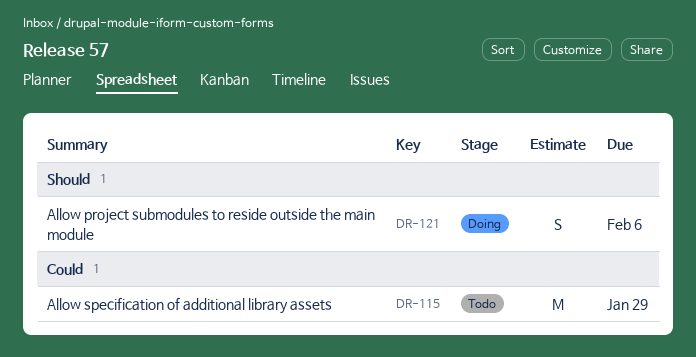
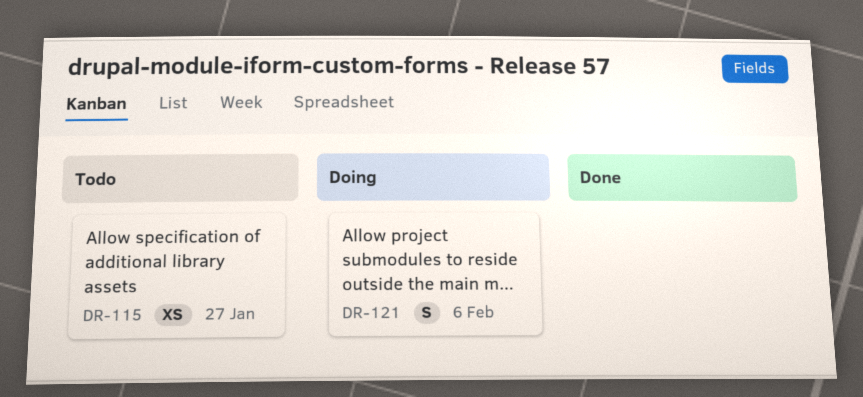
DR-115, estimate: M -> XS
DR-115, due: Jan 29 -> Jan 27

